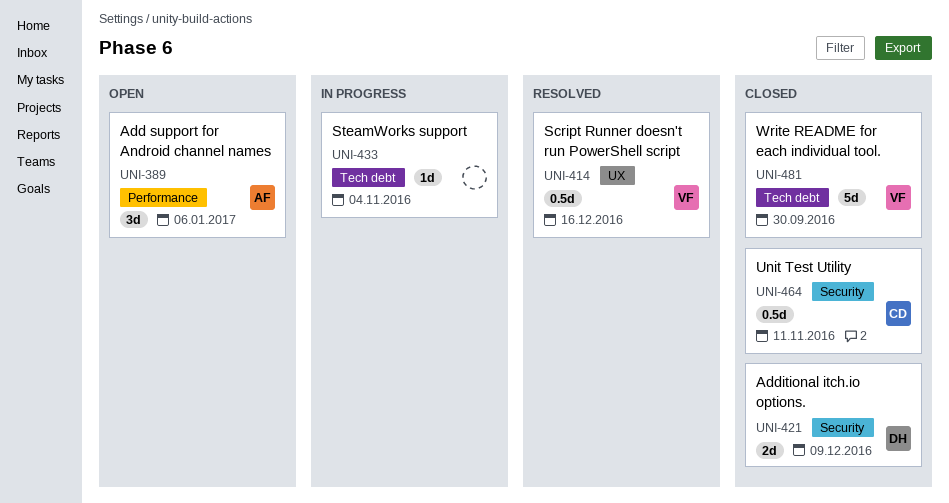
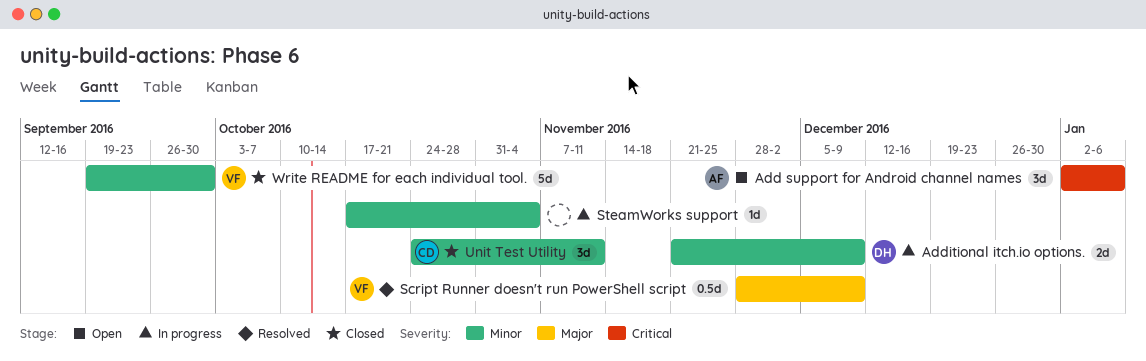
Additional itch.io options., status: Closed -> In progress
Script Runner doesn't run PowerShell script, due: Dec 16 -> Dec 9
Unit Test Utility, estimate: 0.5d -> 3d

